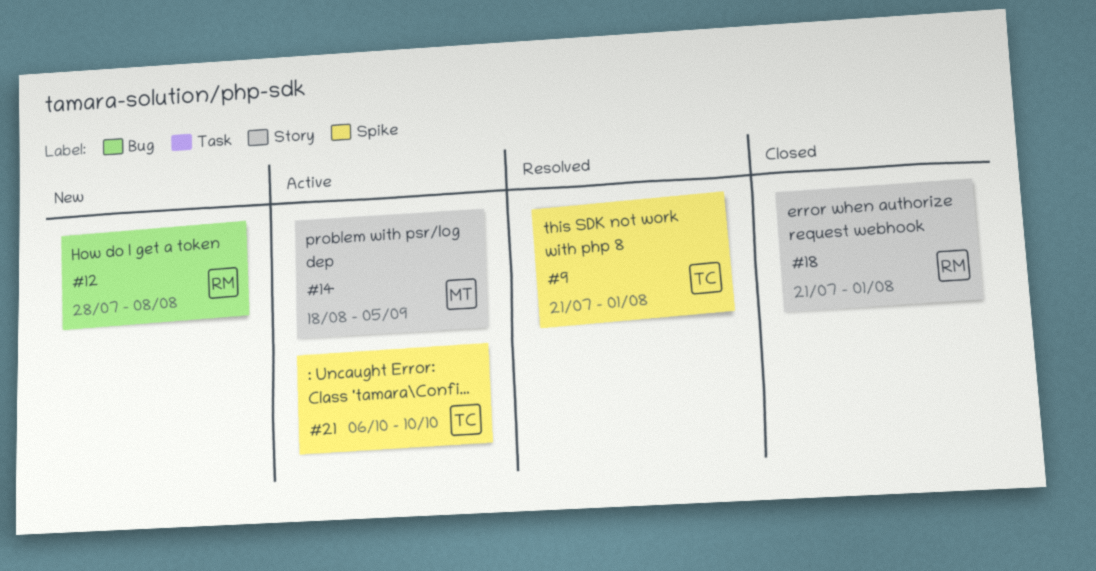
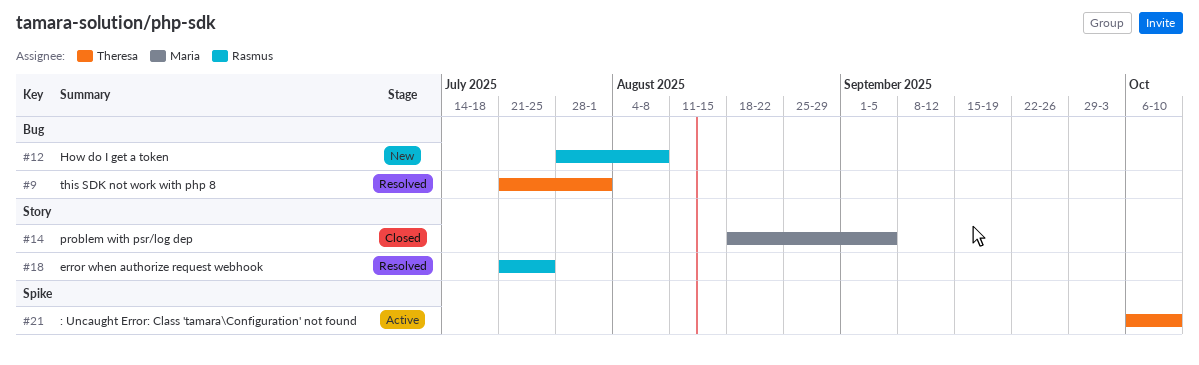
#9, label: Spike -> Bug
#14, status: Active -> Closed
#18, status: Closed -> Resolved
#18, due: Aug 1 -> Jul 25

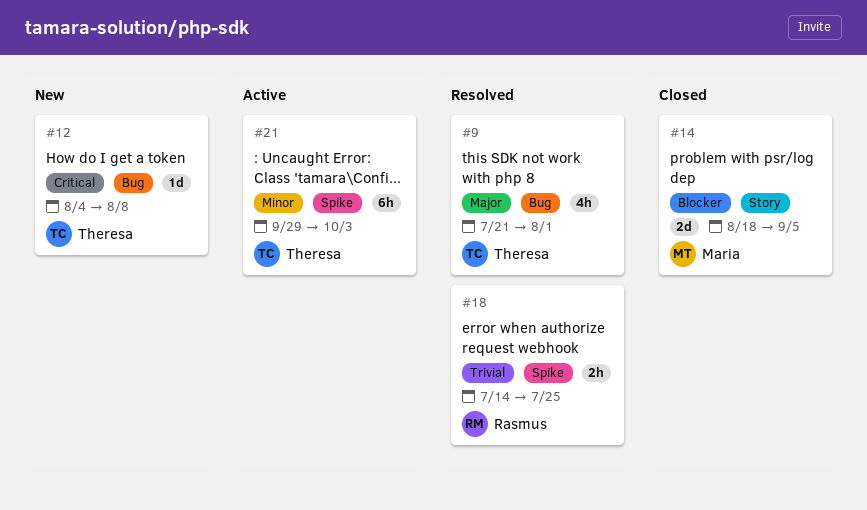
#12, owner: Rasmus -> Theresa
#12, start: Jul 28 -> Aug 4
#18, label: Story -> Spike
#18, start: Jul 21 -> Jul 14
#21, start: Oct 6 -> Sep 29
#21, due: Oct 10 -> Oct 3

